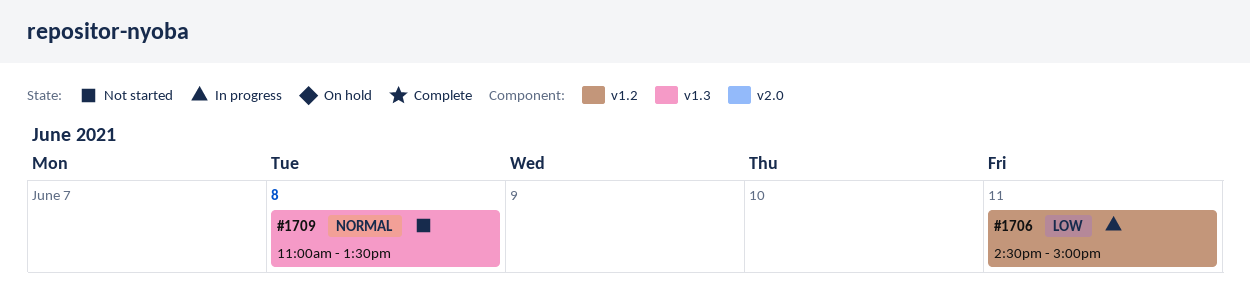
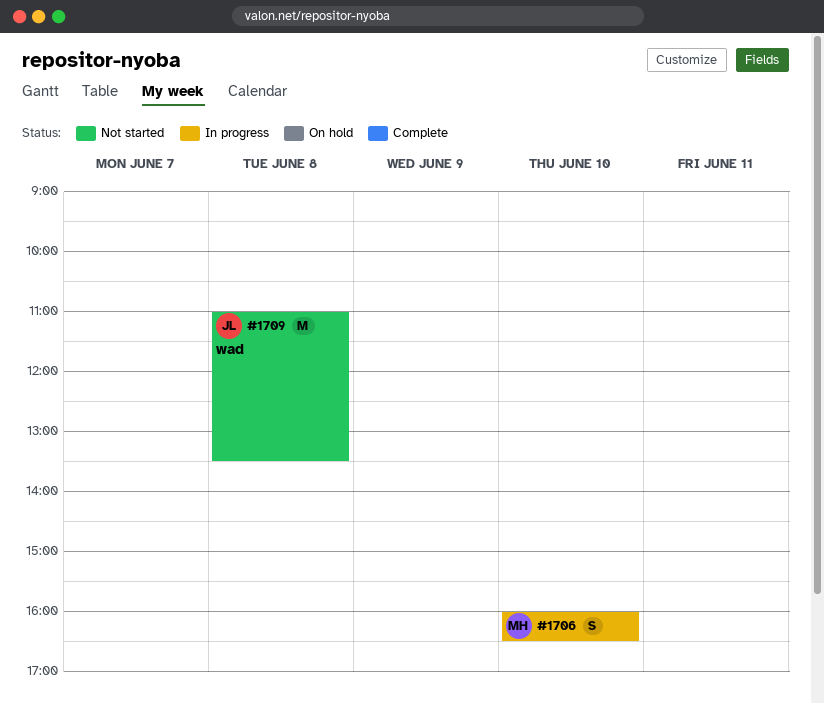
#1706, day: Jun 11 -> Jun 10
#1706, begins: 14:30 -> 16:00
#1706, ends: 15:00 -> 16:30

